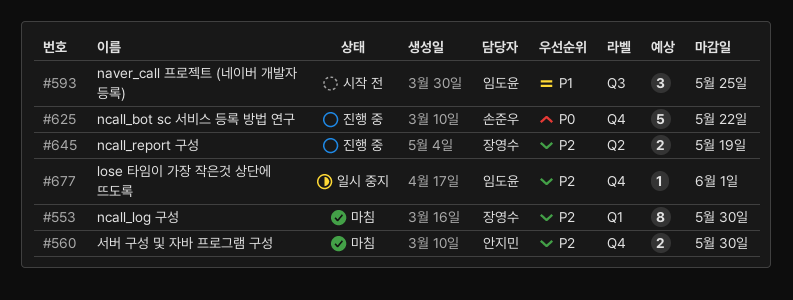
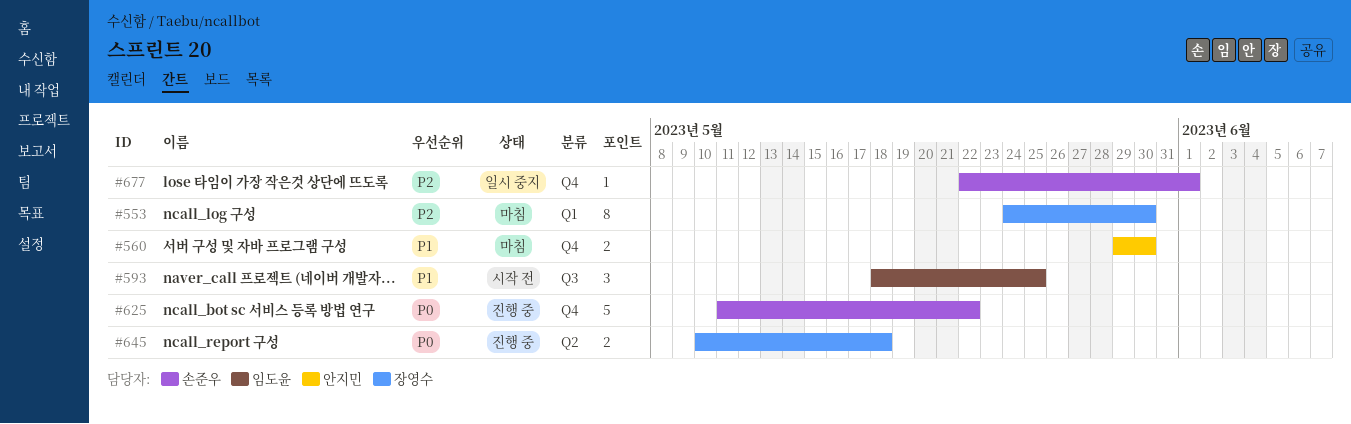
#560, priority: P2 -> P1
#645, priority: P2 -> P0
#645, due: May 19 -> May 18
#677, owner: 임도윤 -> 손준우

